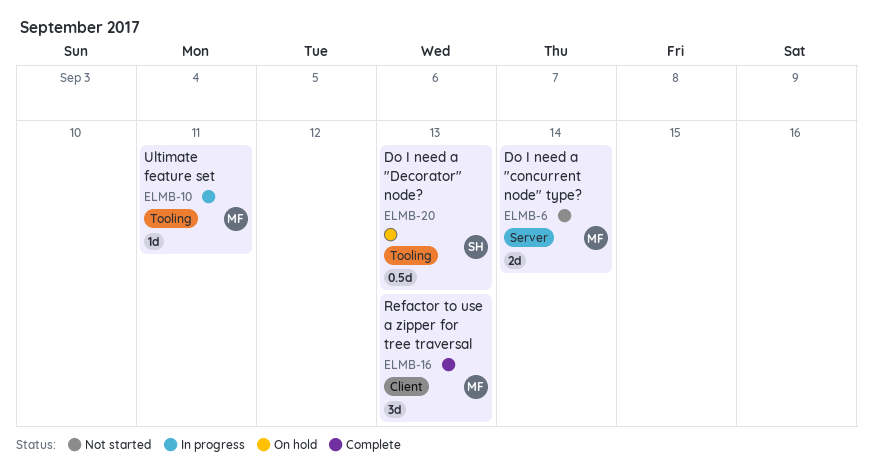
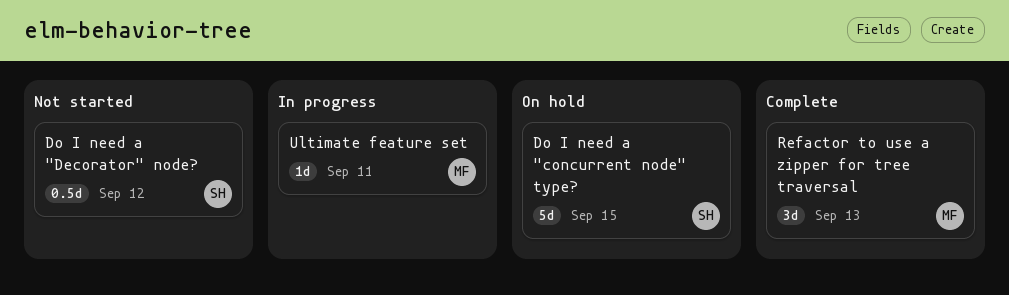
Do I need a "concurrent node" type?, status: Not started -> On hold
Do I need a "concurrent node" type?, owner: MF -> SH
Do I need a "concurrent node" type?, estimate: 2d -> 5d
Do I need a "concurrent node" type?, due: Sep 14 -> Sep 15
Do I need a "Decorator" node?, status: On hold -> Not started
Do I need a "Decorator" node?, due: Sep 13 -> Sep 12

